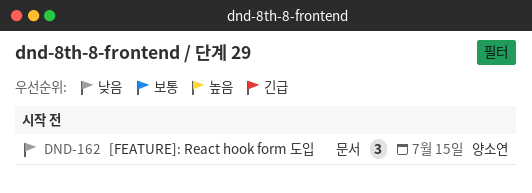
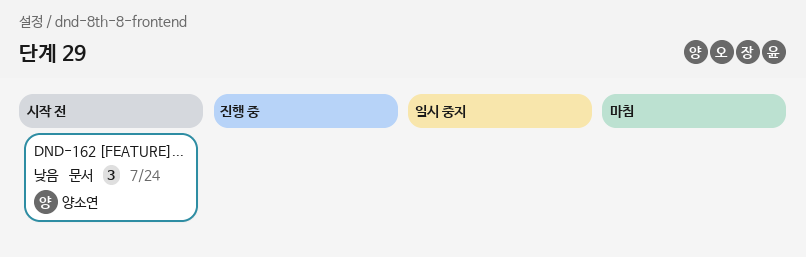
DND-162, due: Jul 15 -> Jul 24

